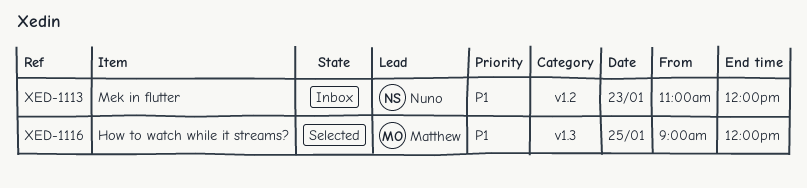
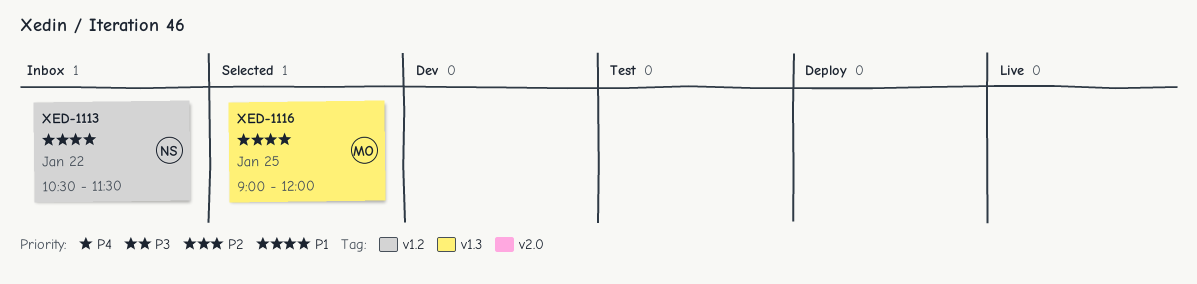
XED-1113, day: Jan 23 -> Jan 22
XED-1113, begins: 11:00 -> 10:30
XED-1113, ends: 12:00 -> 11:30

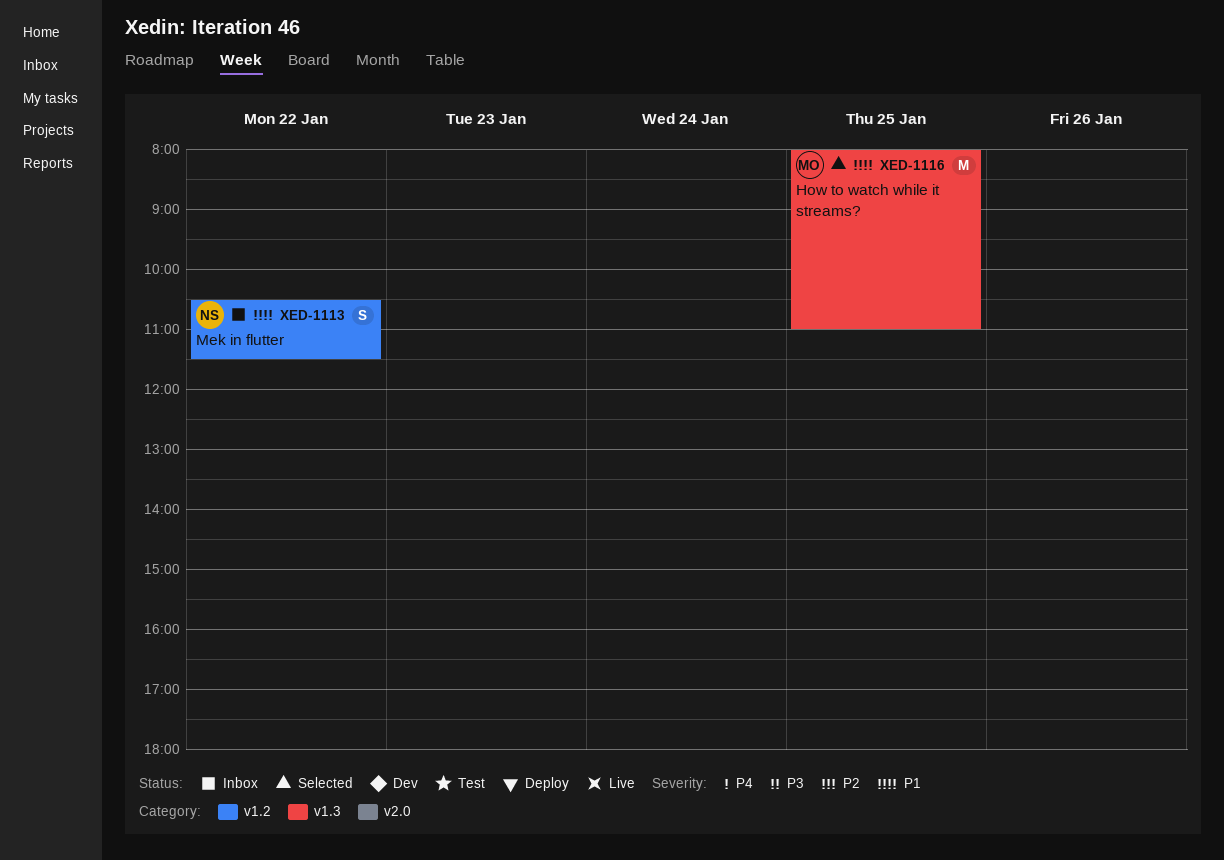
XED-1116, begins: 09:00 -> 08:00
XED-1116, ends: 12:00 -> 11:00

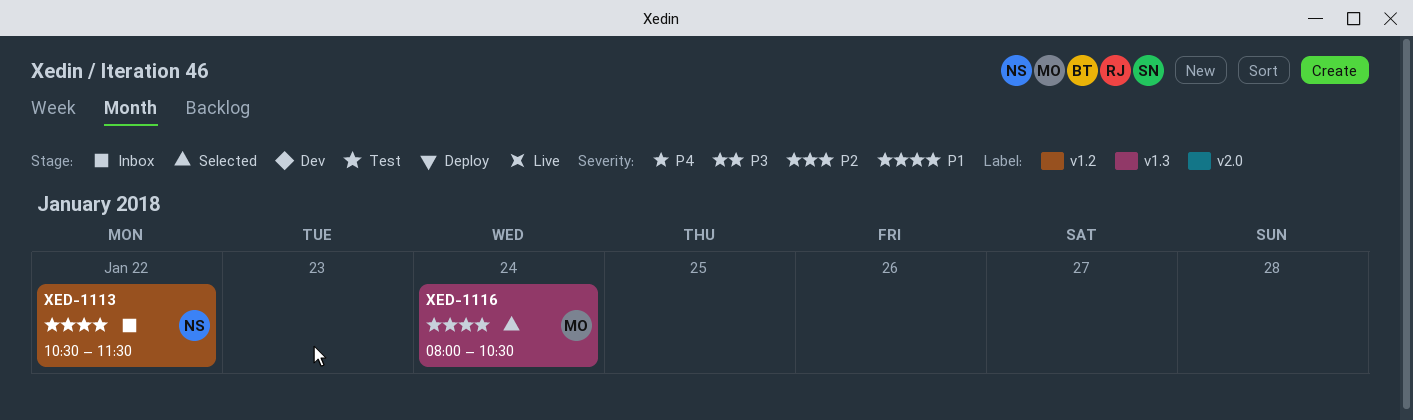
XED-1116, day: Jan 25 -> Jan 24
XED-1116, ends: 11:00 -> 10:30

